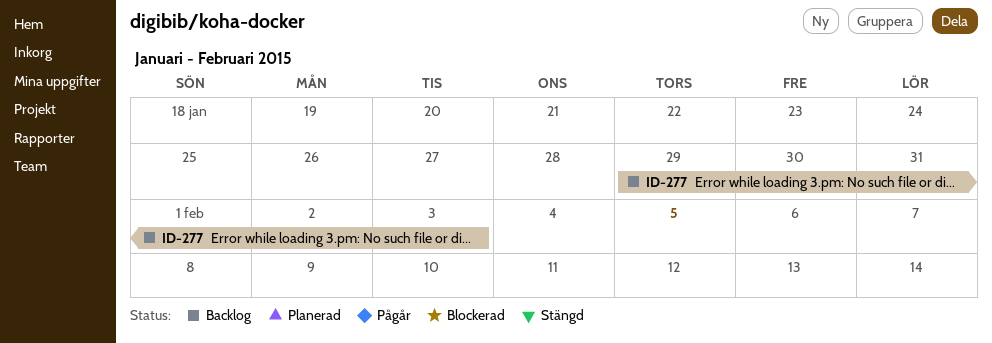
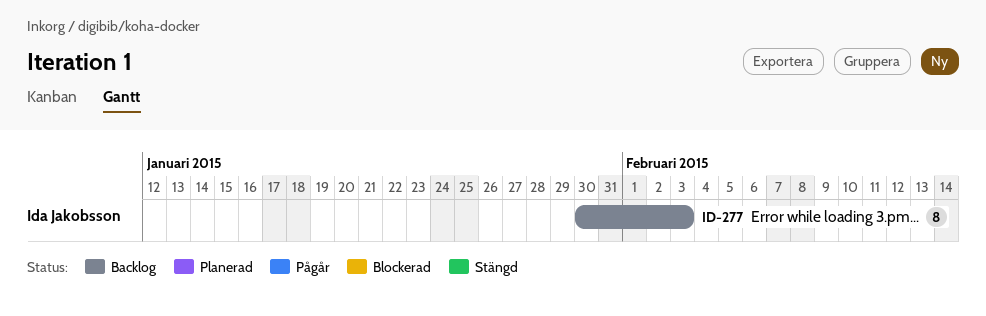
ID-277, start: Jan 29 -> Jan 30

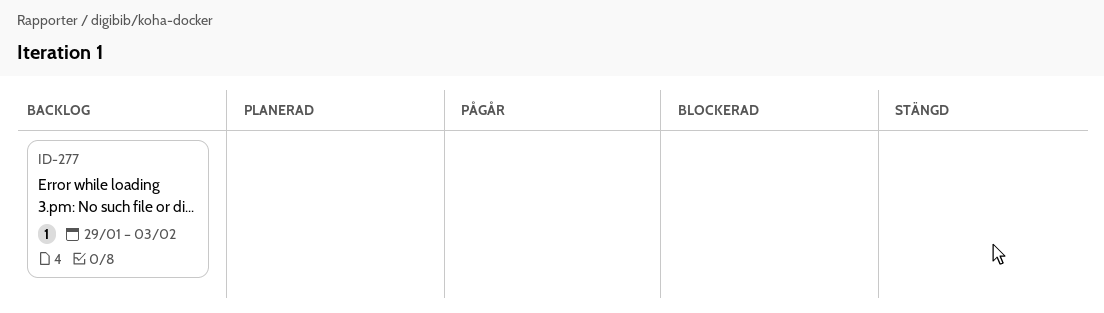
ID-277, estimate: 8 -> 1
ID-277, start: Jan 30 -> Jan 29

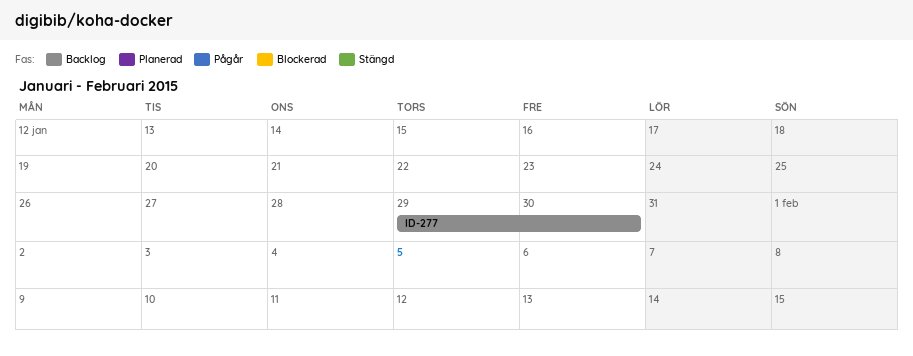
ID-277, due: Feb 3 -> Jan 30

